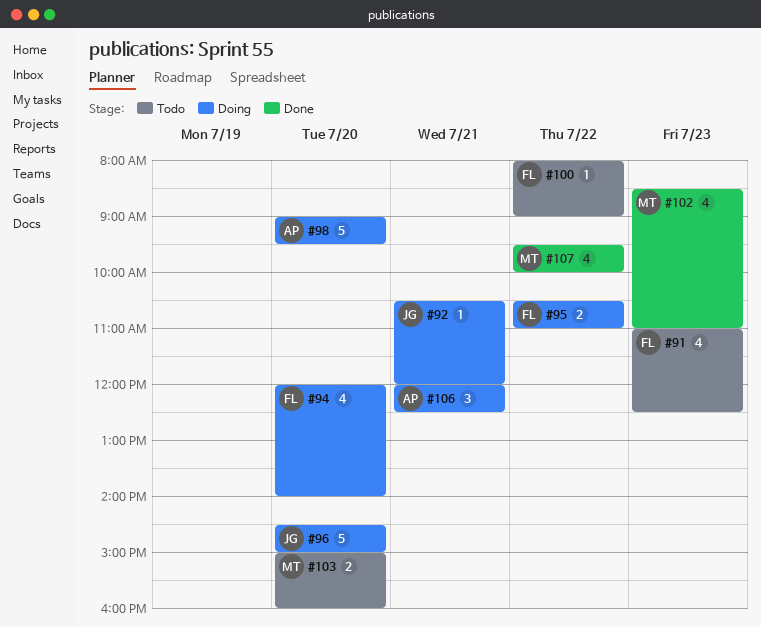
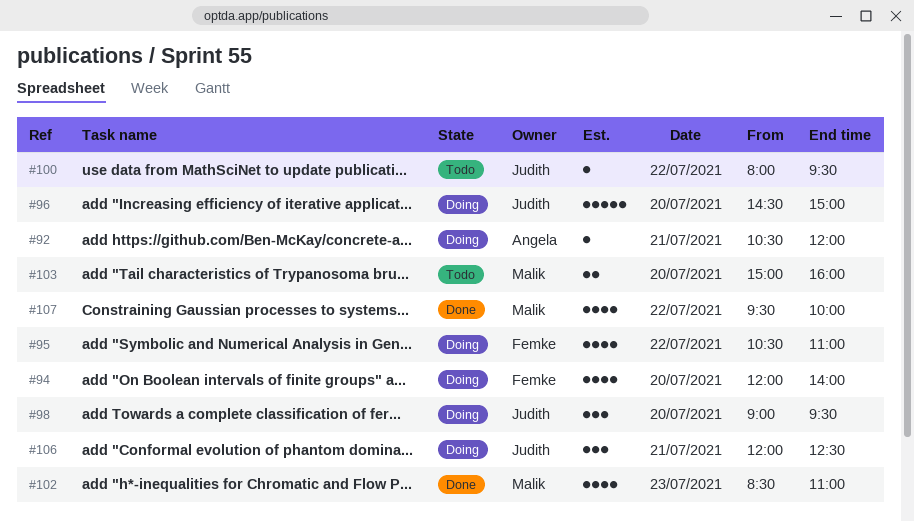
#91: present -> none
#92, owner: Judith -> Angela
#95, estimate: 2 -> 4
#98, owner: Angela -> Judith
#98, estimate: 5 -> 3
#100, owner: Femke -> Judith
#100, ends: 09:00 -> 09:30
#106, owner: Angela -> Judith

